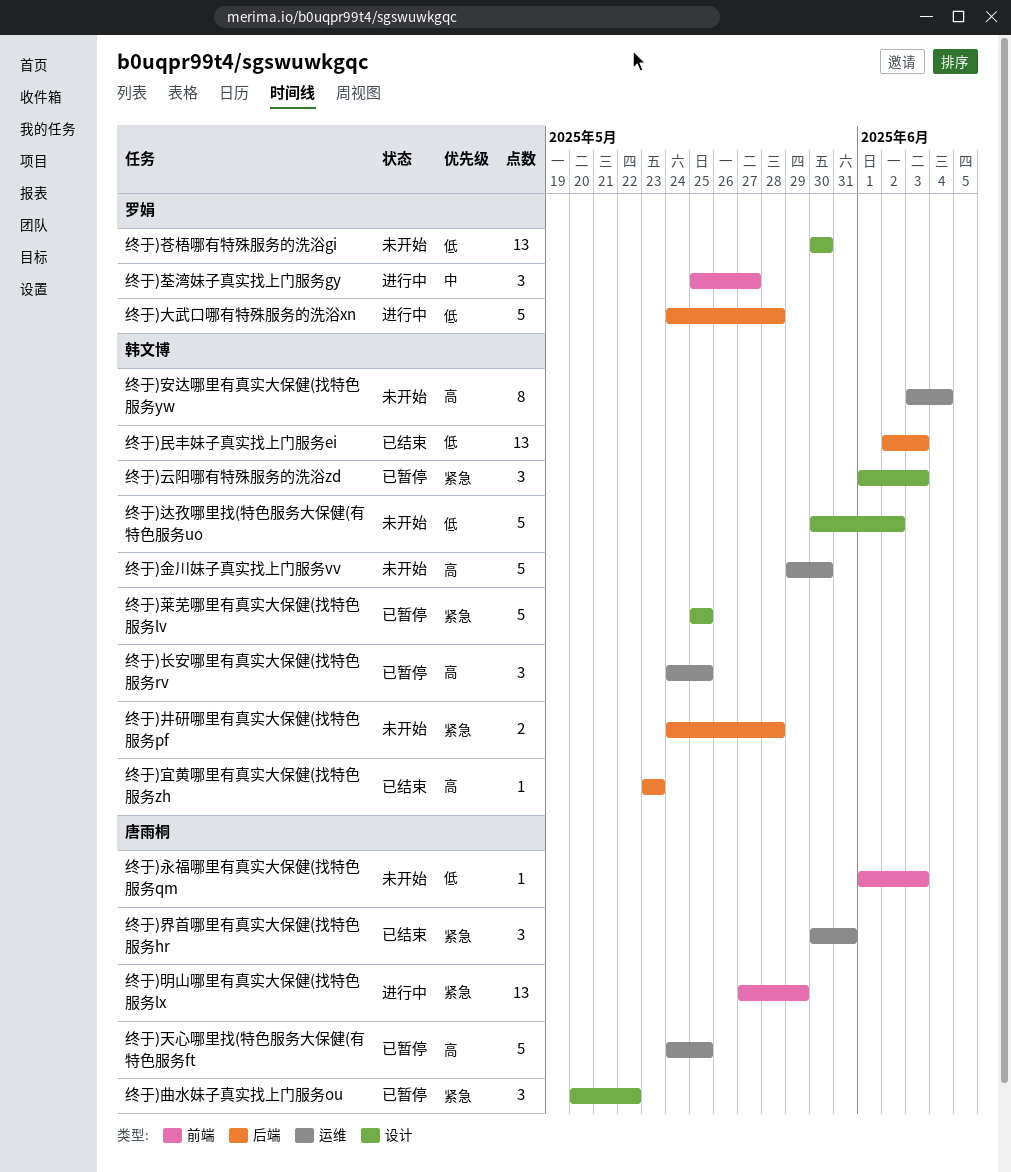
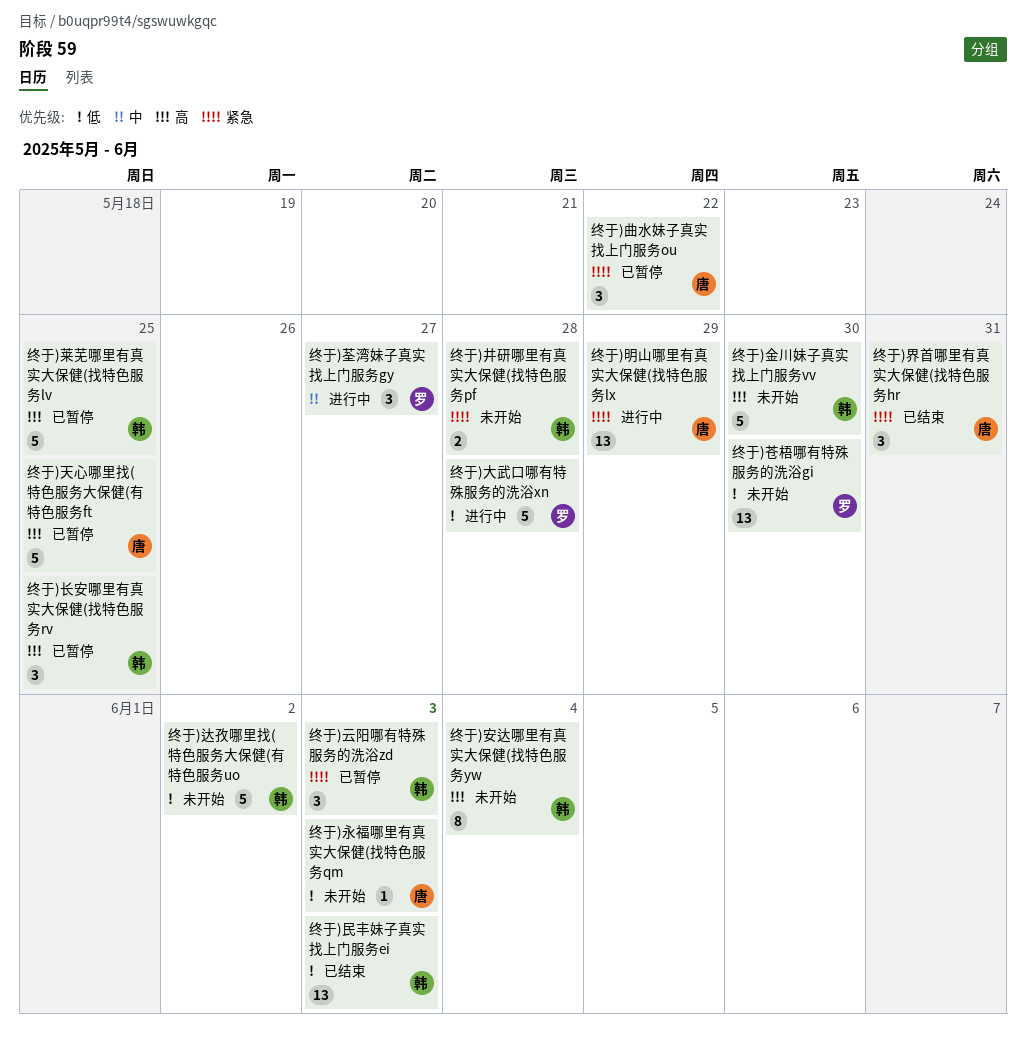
终于)宜黄哪里有真实大保健(找特色服务zh: present -> none
终于)莱芜哪里有真实大保健(找特色服务lv, priority: 紧急 -> 高

